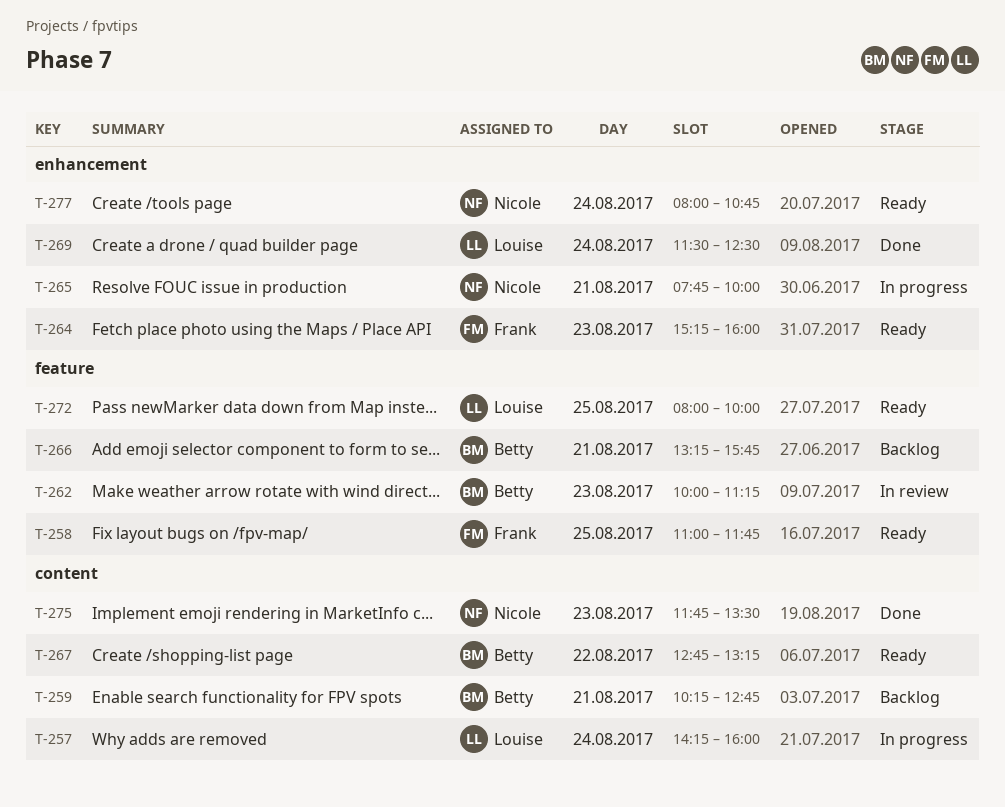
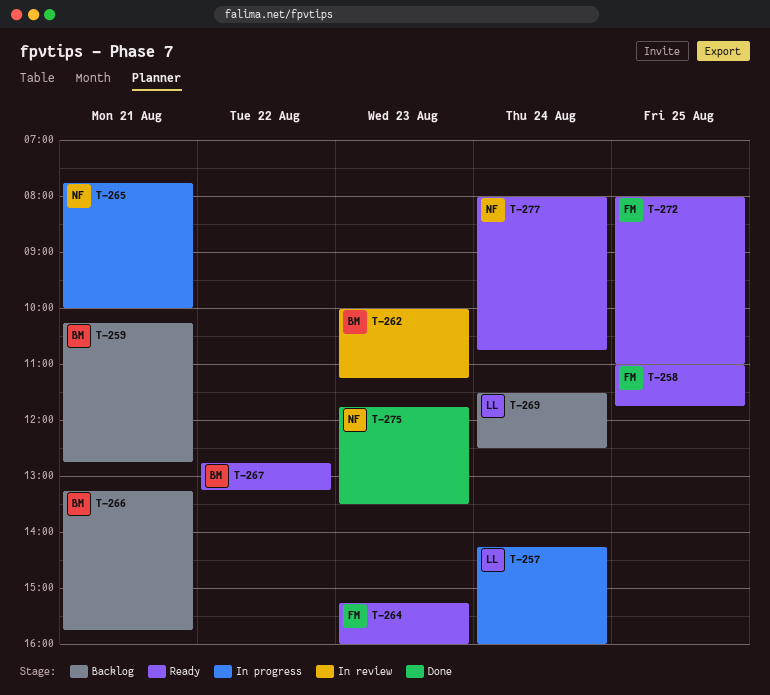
T-269, status: Done -> Backlog
T-272, owner: Louise -> Frank
T-272, ends: 10:00 -> 11:00

